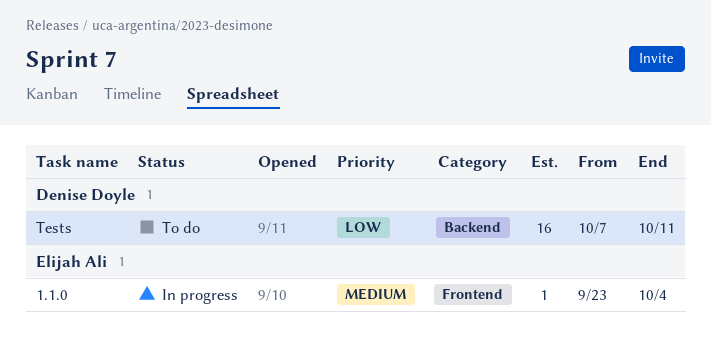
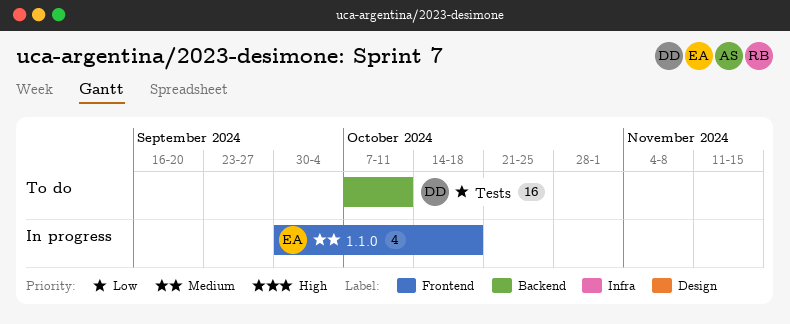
1.1.0, estimate: 1 -> 4
1.1.0, start: Sep 23 -> Sep 30
1.1.0, due: Oct 4 -> Oct 18

